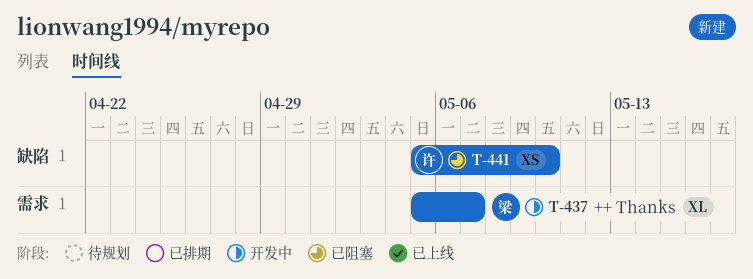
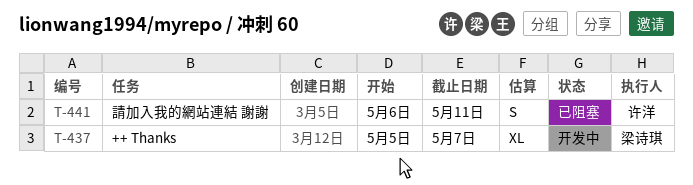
T-441, estimate: XS -> S
T-441, start: May 5 -> May 6
T-441, due: May 10 -> May 11

